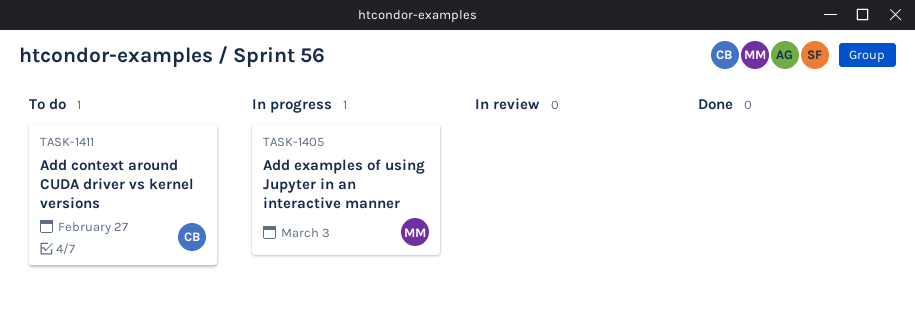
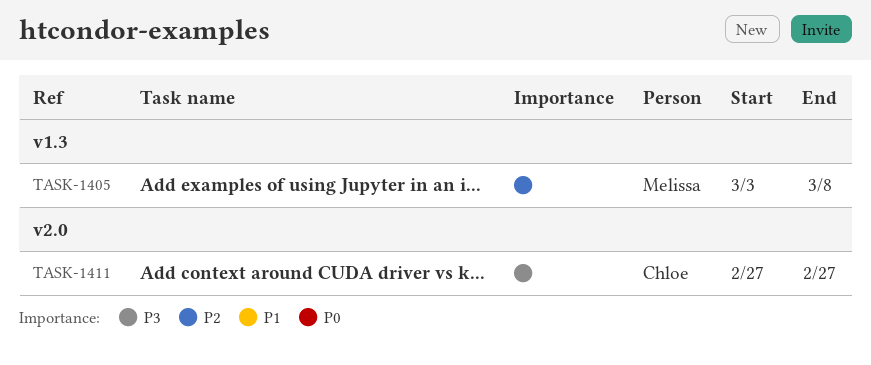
TASK-1405, due: Mar 3 -> Mar 8

